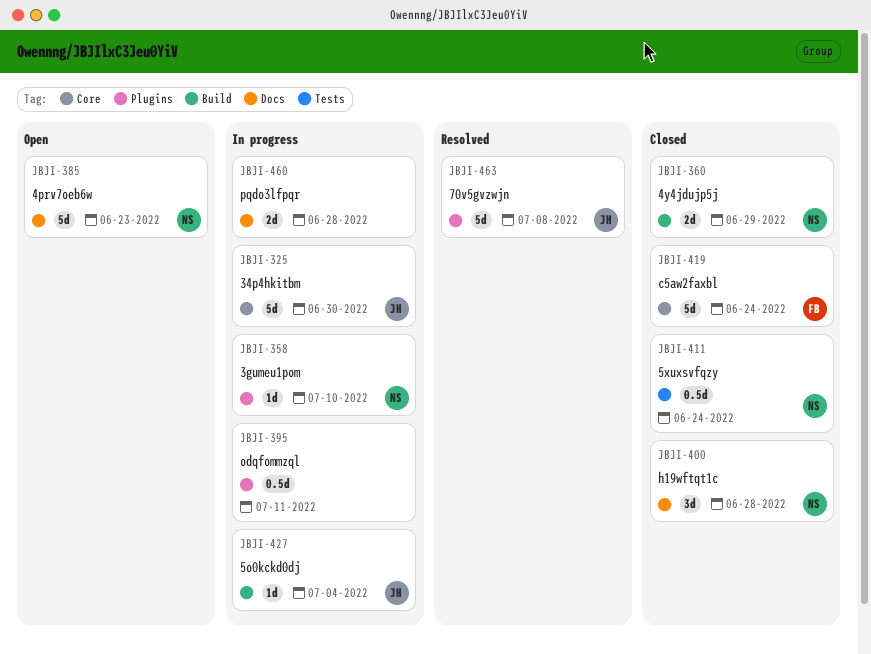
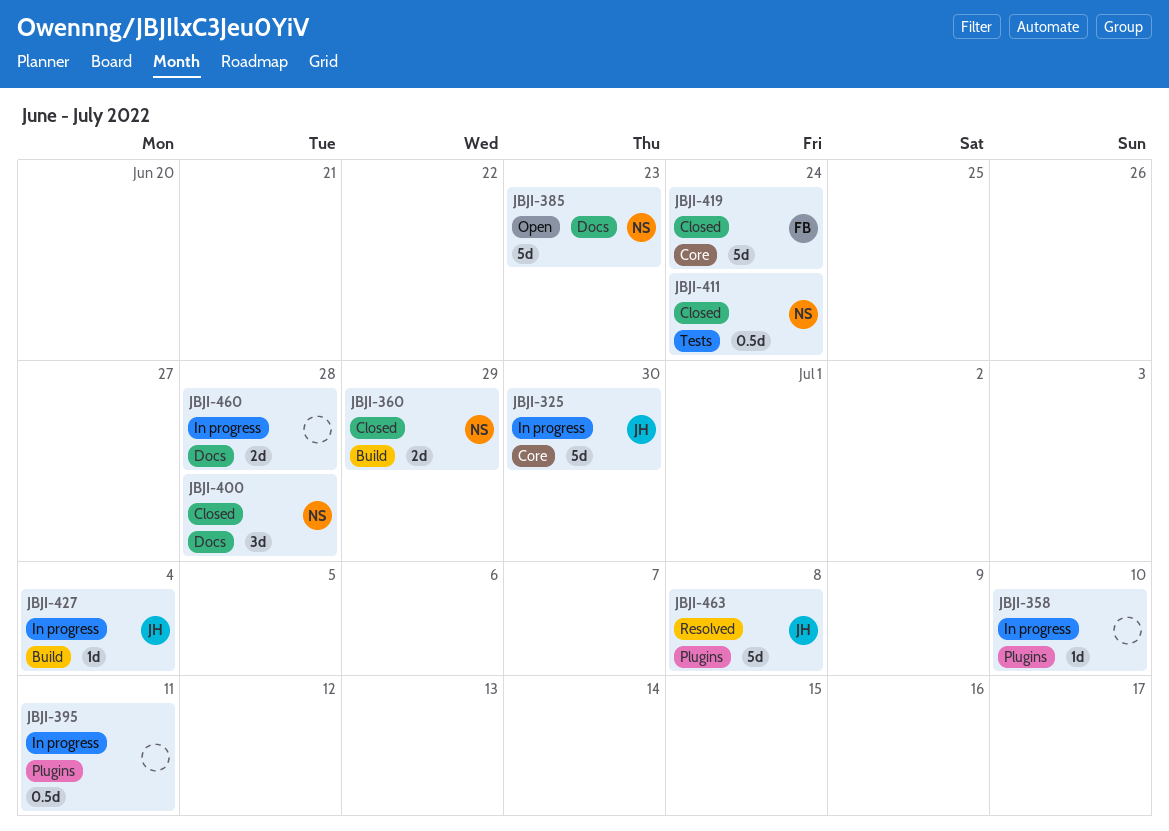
JBJI-358, owner: NS -> none

